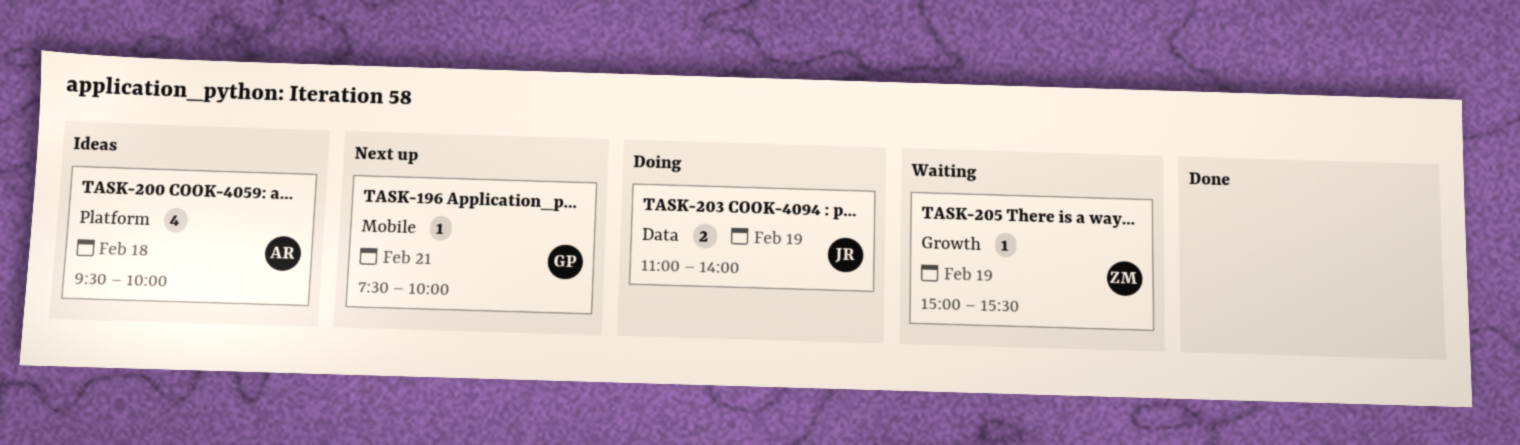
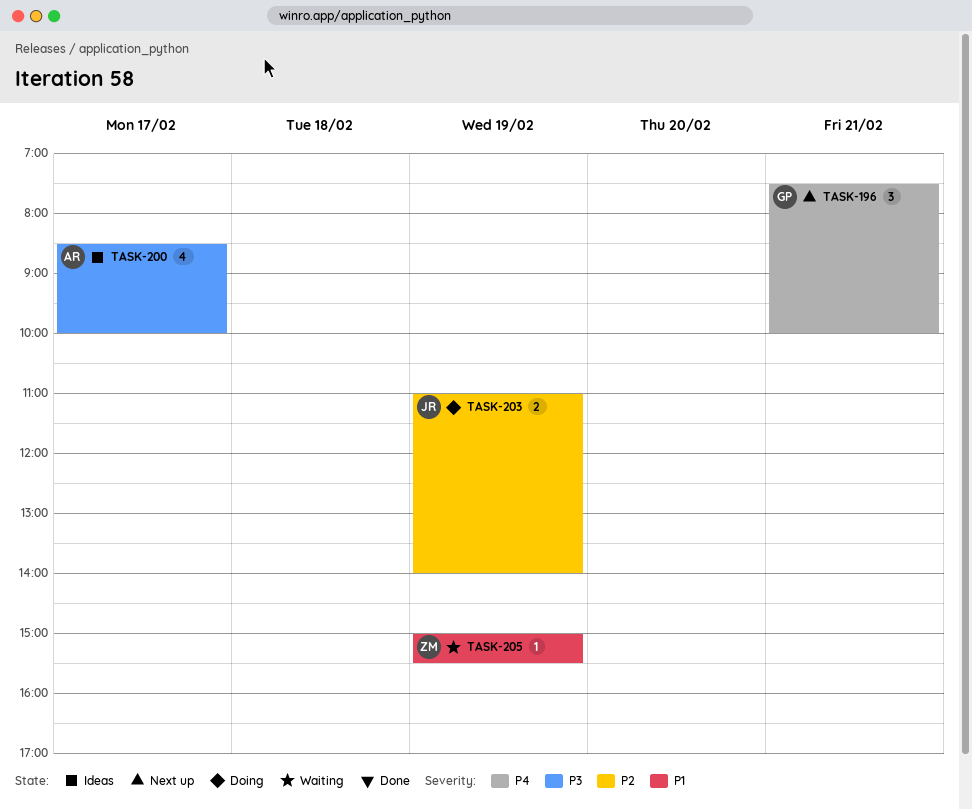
TASK-196, estimate: 1 -> 3
TASK-200, day: Feb 18 -> Feb 17
TASK-200, begins: 09:30 -> 08:30

